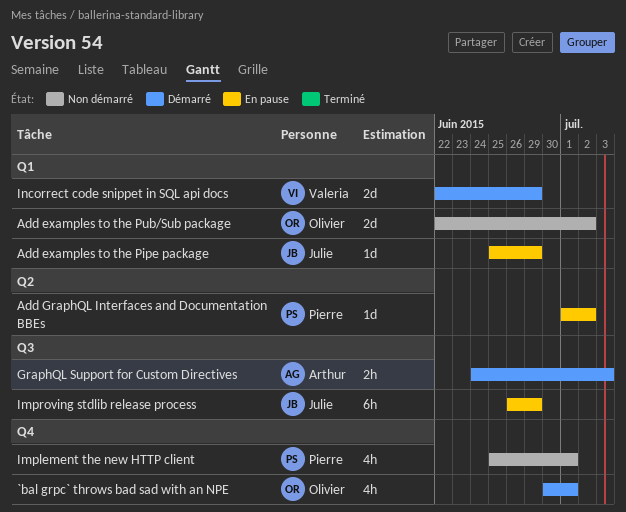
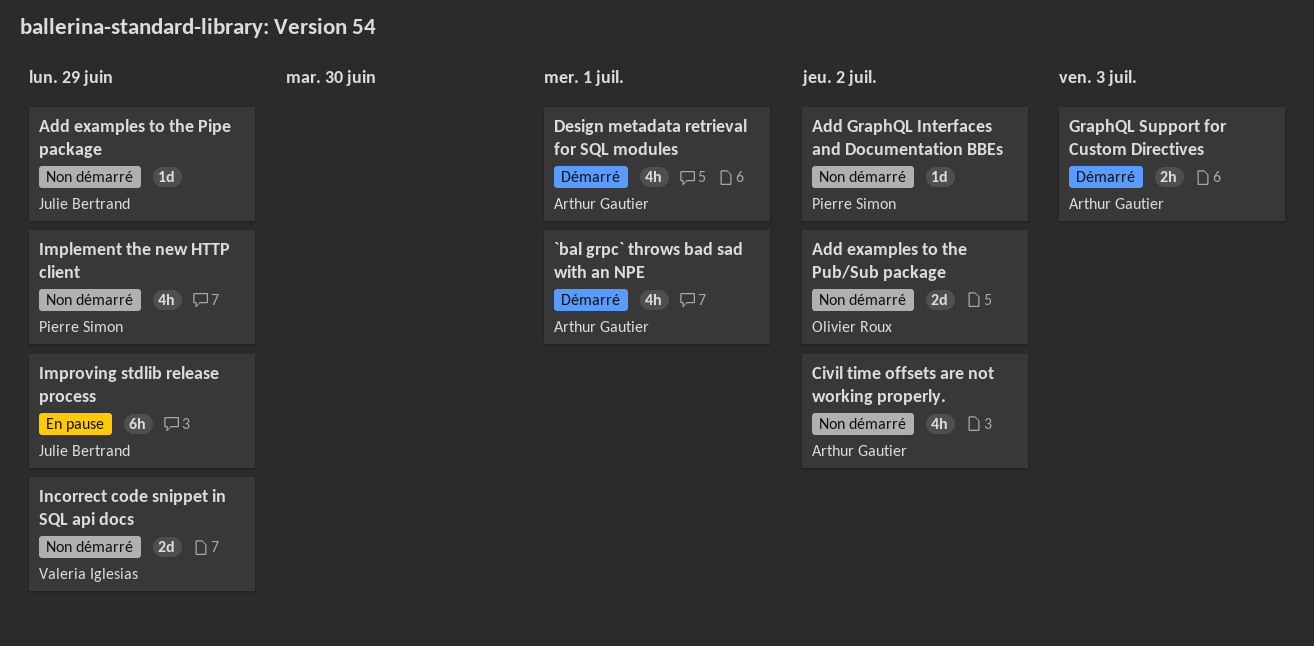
`bal grpc` throws bad sad with an NPE, owner: Olivier Roux -> Arthur Gautier
Add examples to the Pipe package, status: En pause -> Non démarré
Add GraphQL Interfaces and Documentation BBEs, status: En pause -> Non démarré
Civil time offsets are not working properly.: none -> present
Design metadata retrieval for SQL modules: none -> present
Implement the new HTTP client, due: Jul 1 -> Jun 29
Incorrect code snippet in SQL api docs, status: Démarré -> Non démarré

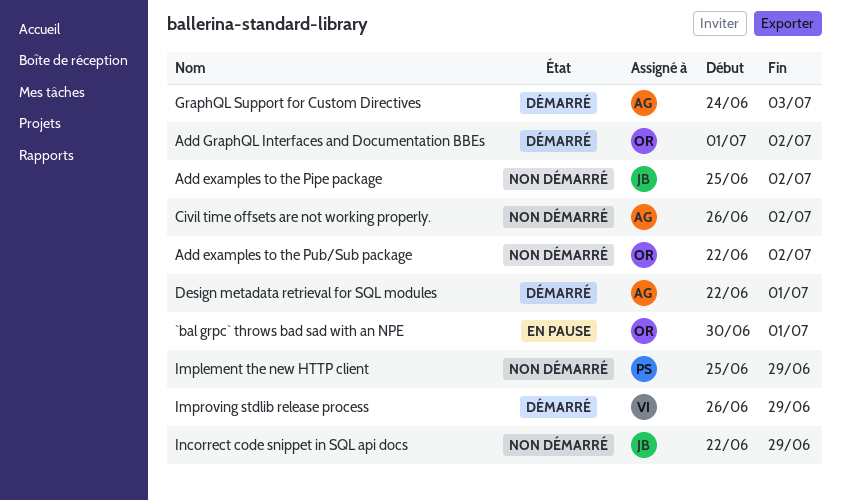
`bal grpc` throws bad sad with an NPE, status: Démarré -> En pause
`bal grpc` throws bad sad with an NPE, owner: Arthur Gautier -> Olivier Roux
Add examples to the Pipe package, due: Jun 29 -> Jul 2
Add GraphQL Interfaces and Documentation BBEs, status: Non démarré -> Démarré
Add GraphQL Interfaces and Documentation BBEs, owner: Pierre Simon -> Olivier Roux
Improving stdlib release process, status: En pause -> Démarré
Improving stdlib release process, owner: Julie Bertrand -> Valeria Iglesias
Incorrect code snippet in SQL api docs, owner: Valeria Iglesias -> Julie Bertrand

